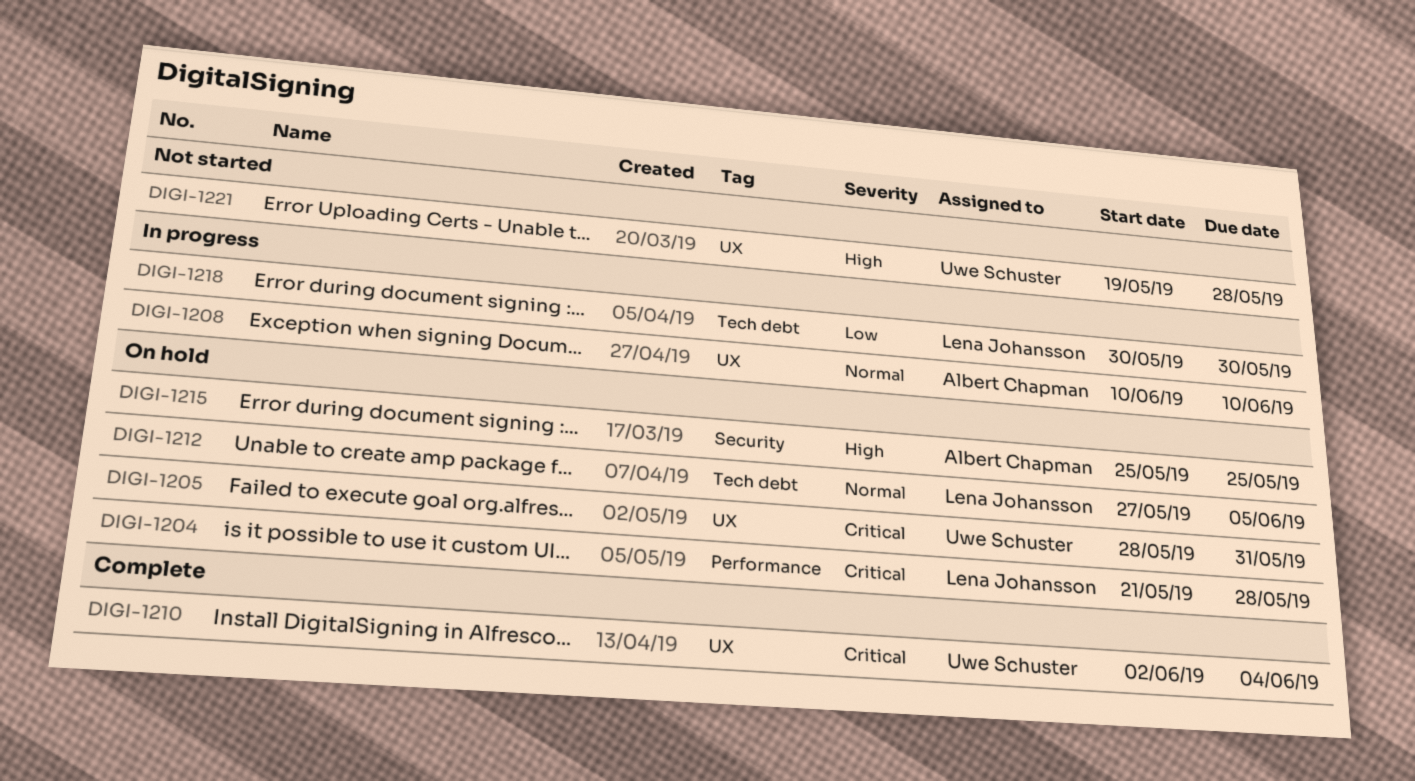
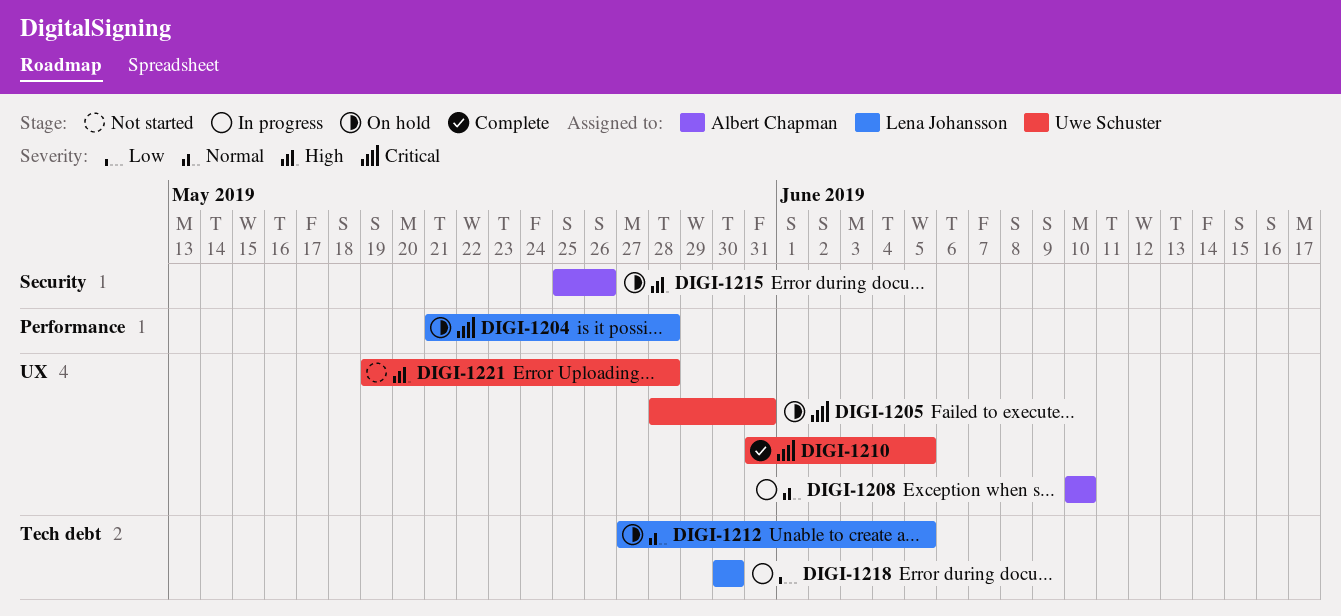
DIGI-1210, start: Jun 2 -> May 31
DIGI-1210, due: Jun 4 -> Jun 5
DIGI-1215, due: May 25 -> May 26

